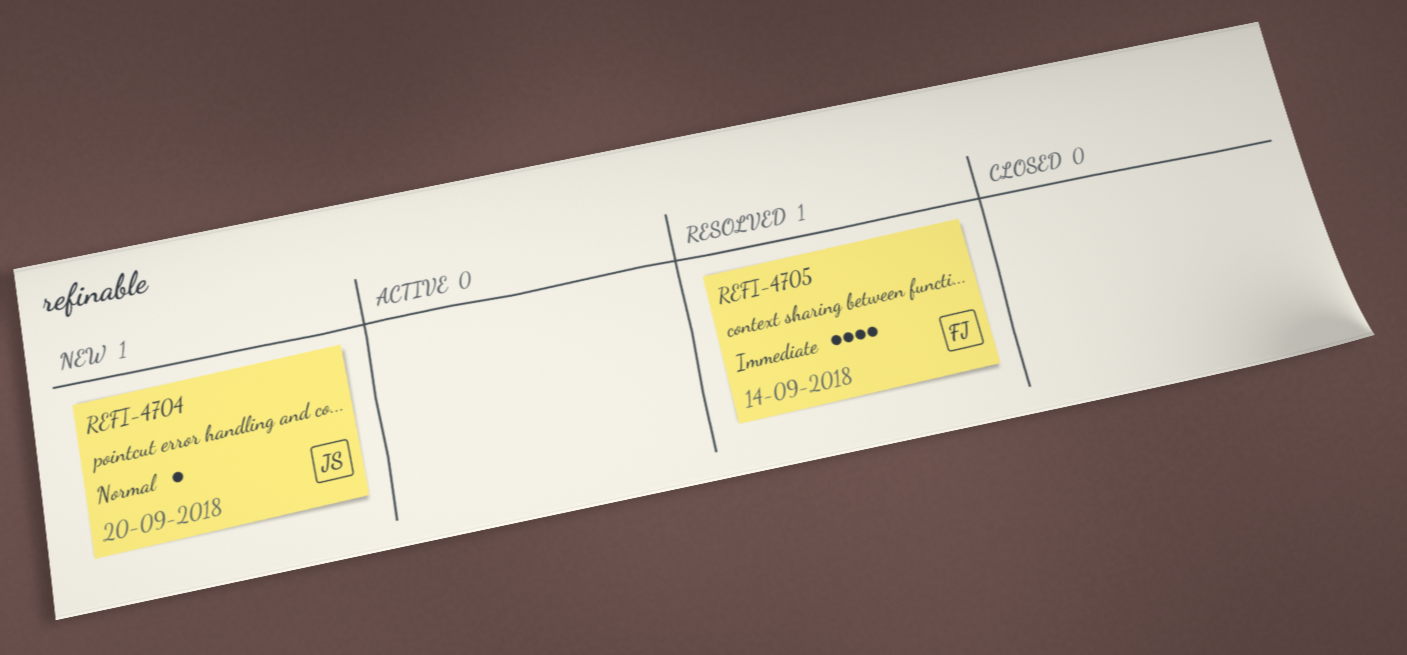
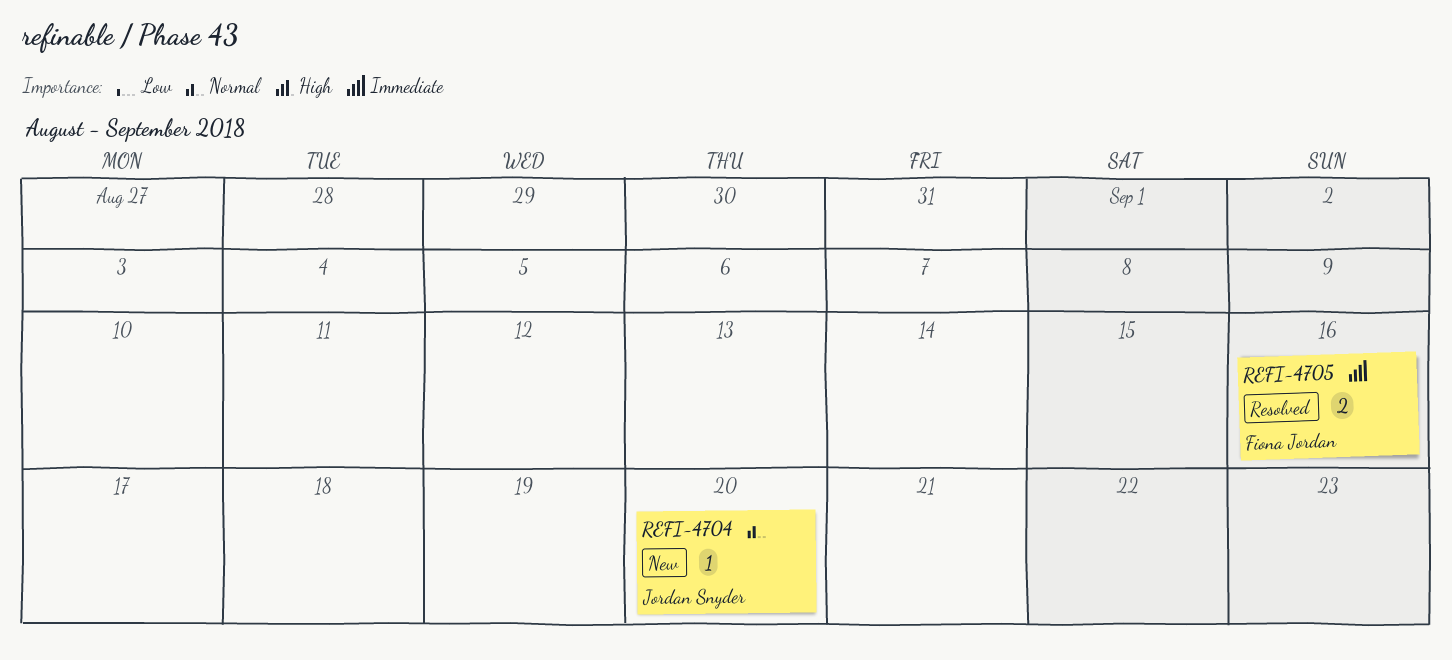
REFI-4705, estimate: 4 -> 2
REFI-4705, due: Sep 14 -> Sep 16

